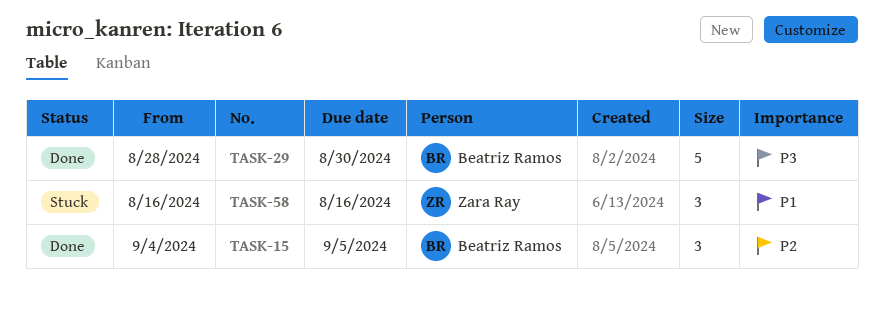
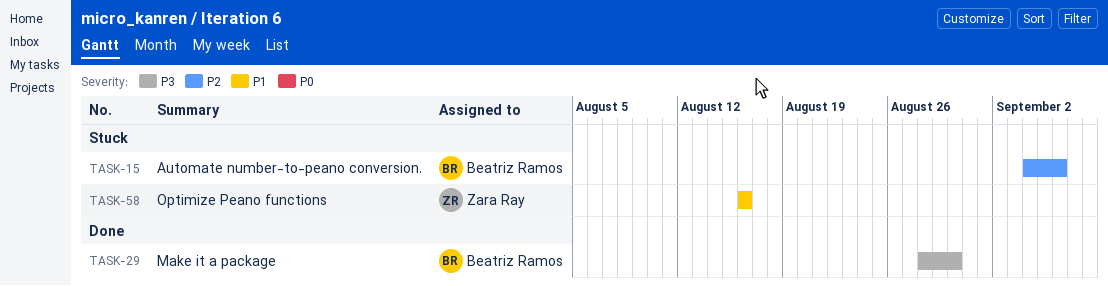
TASK-15, status: Done -> Stuck
TASK-15, due: Sep 5 -> Sep 6

